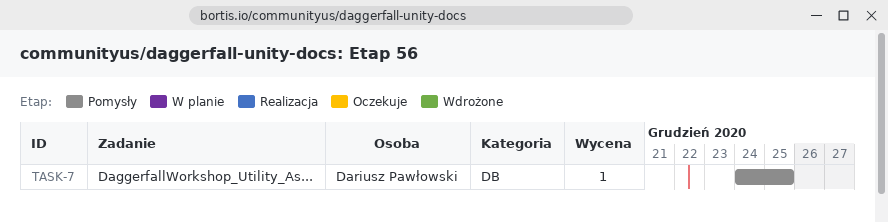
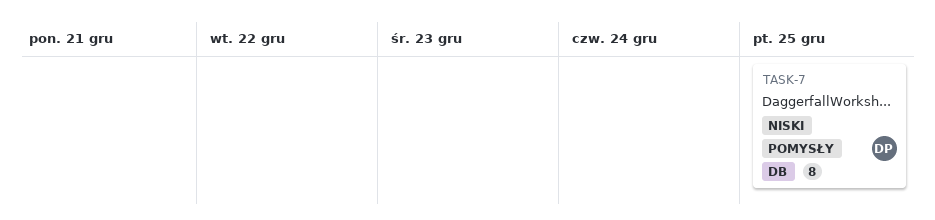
TASK-7, estimate: 1 -> 8

